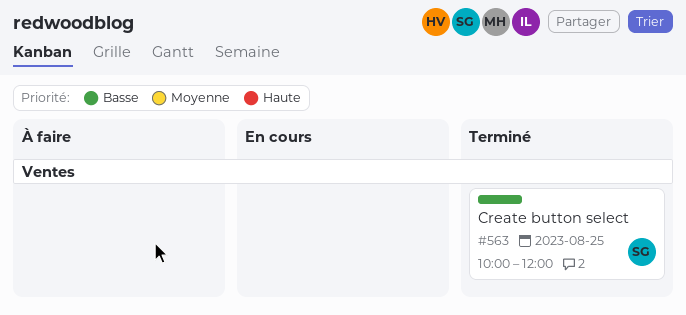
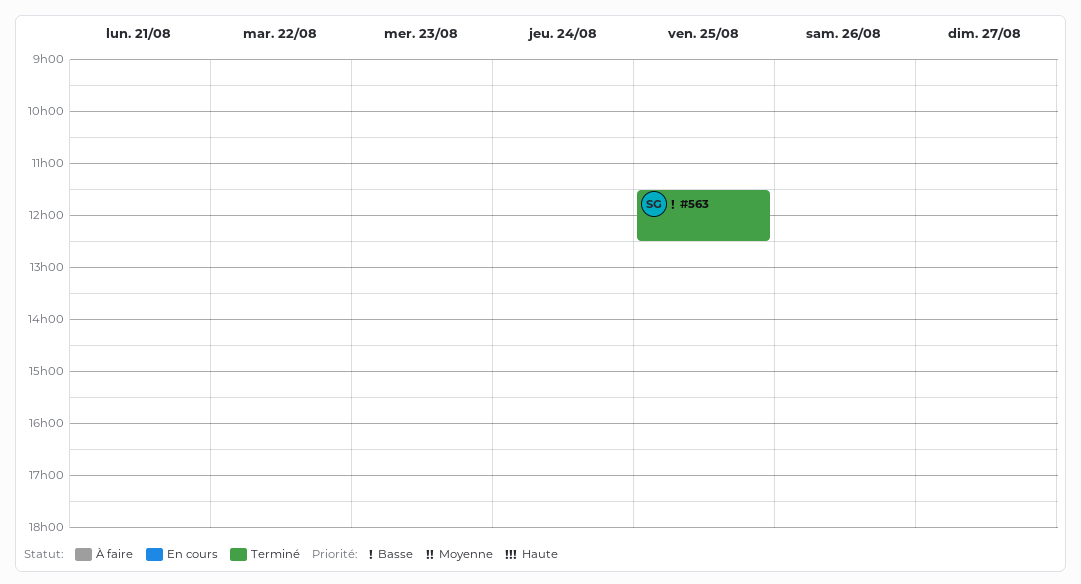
#563, begins: 10:00 -> 11:30
#563, ends: 12:00 -> 12:30

